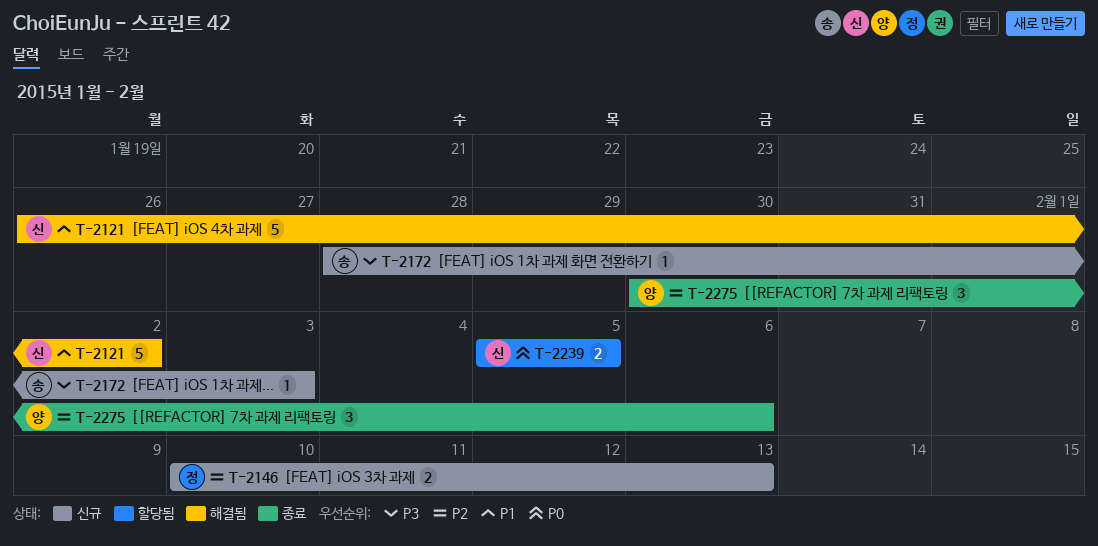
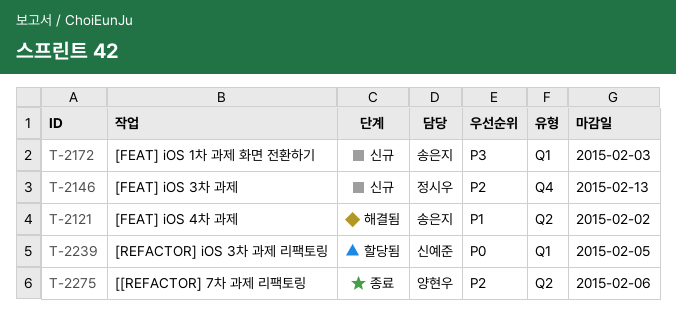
T-2121, owner: 신예준 -> 송은지

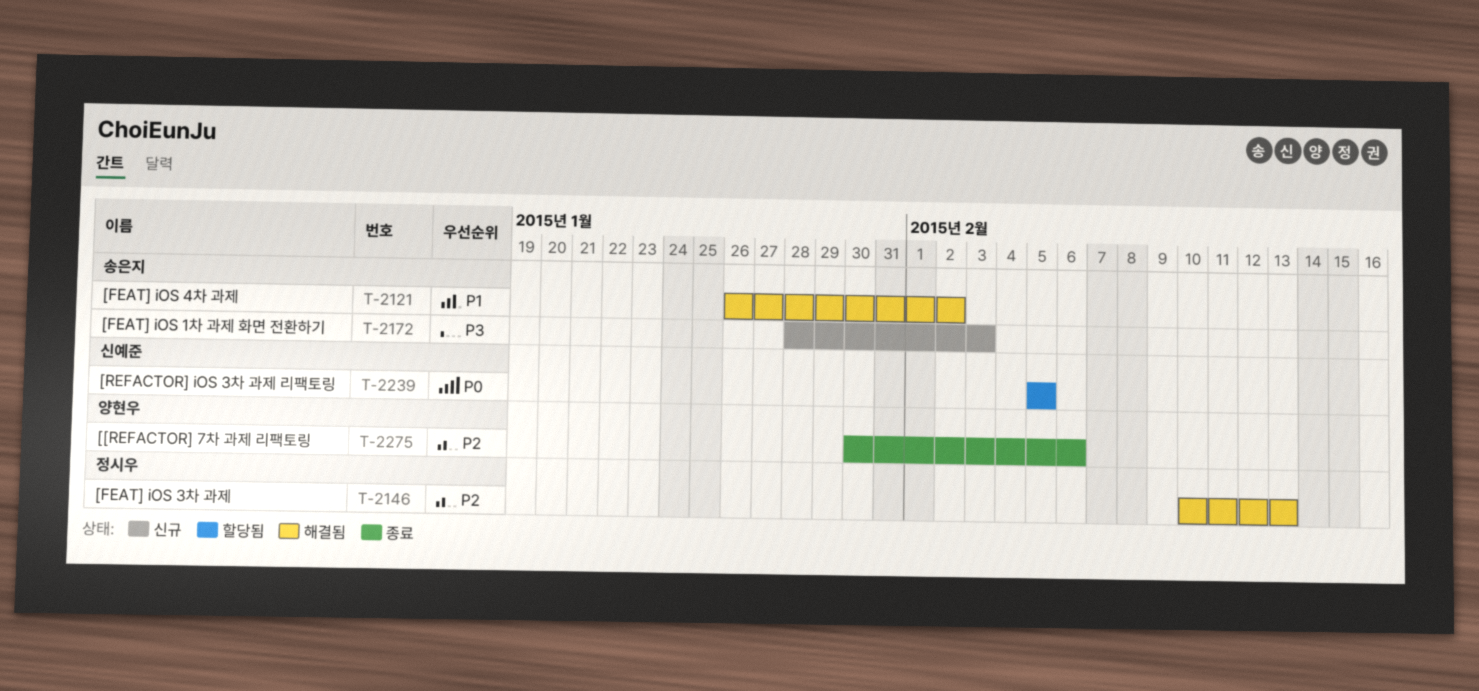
T-2146, status: 신규 -> 해결됨

